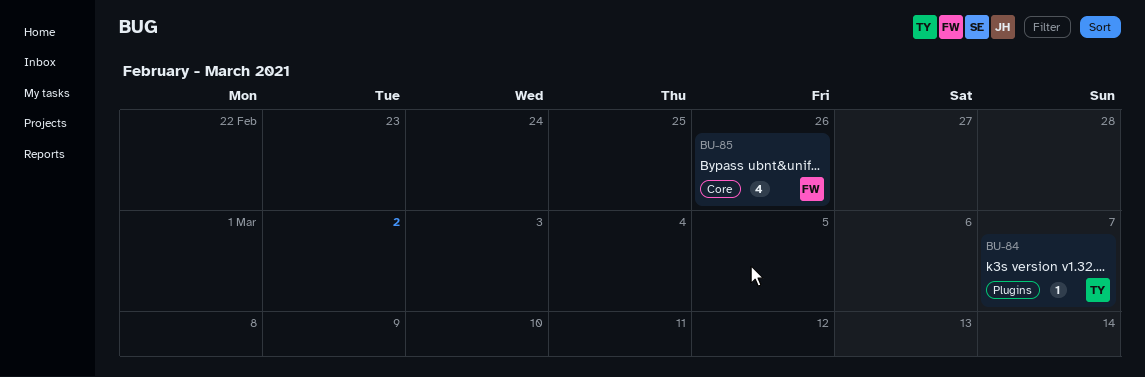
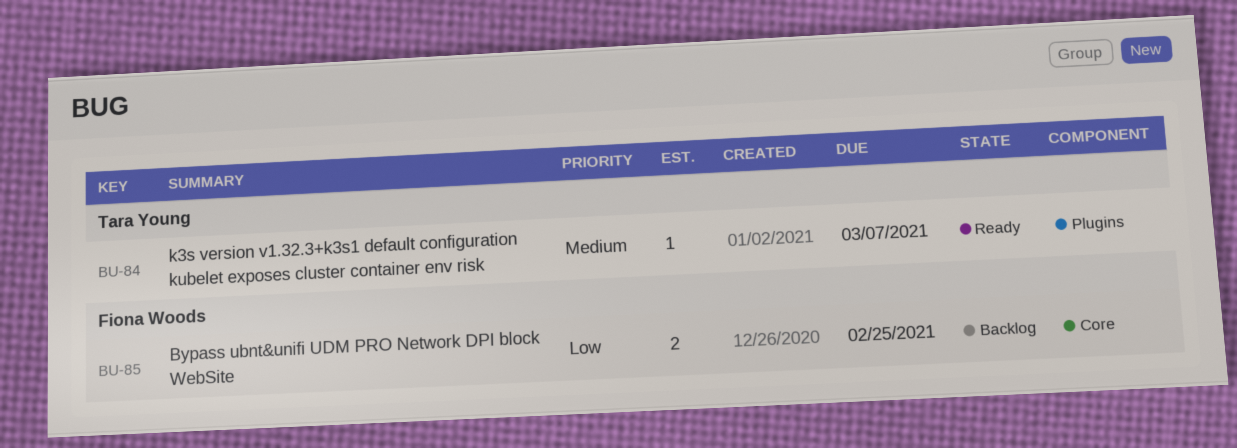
BU-85, estimate: 4 -> 2
BU-85, due: Feb 26 -> Feb 25

